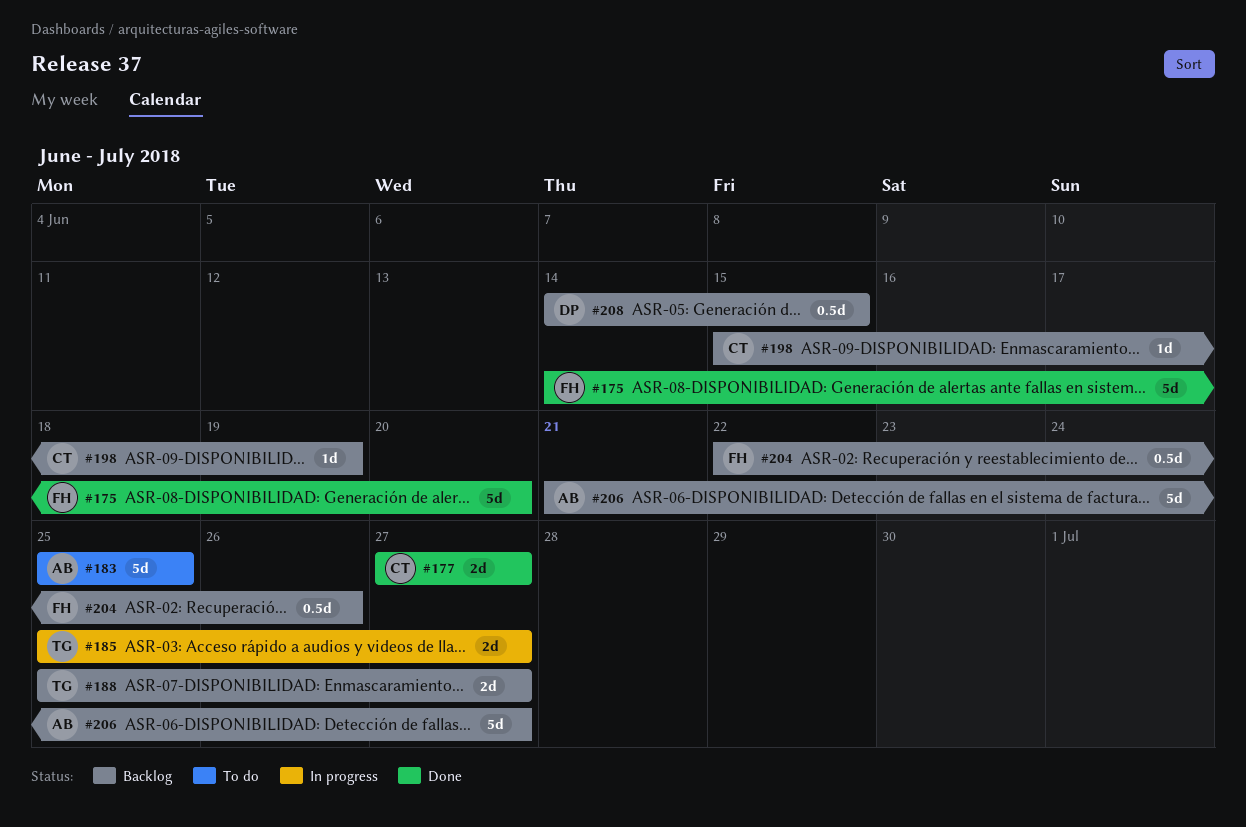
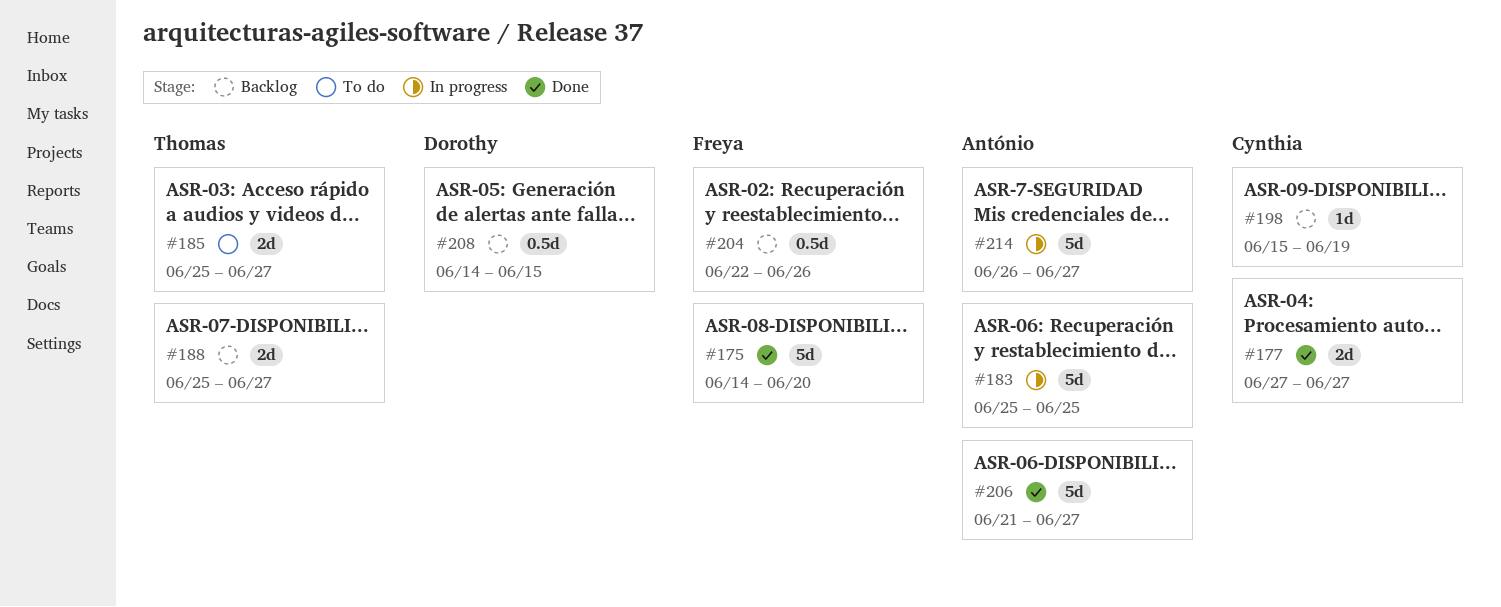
#183, status: To do -> In progress
#185, status: In progress -> To do
#206, status: Backlog -> Done
#214: none -> present

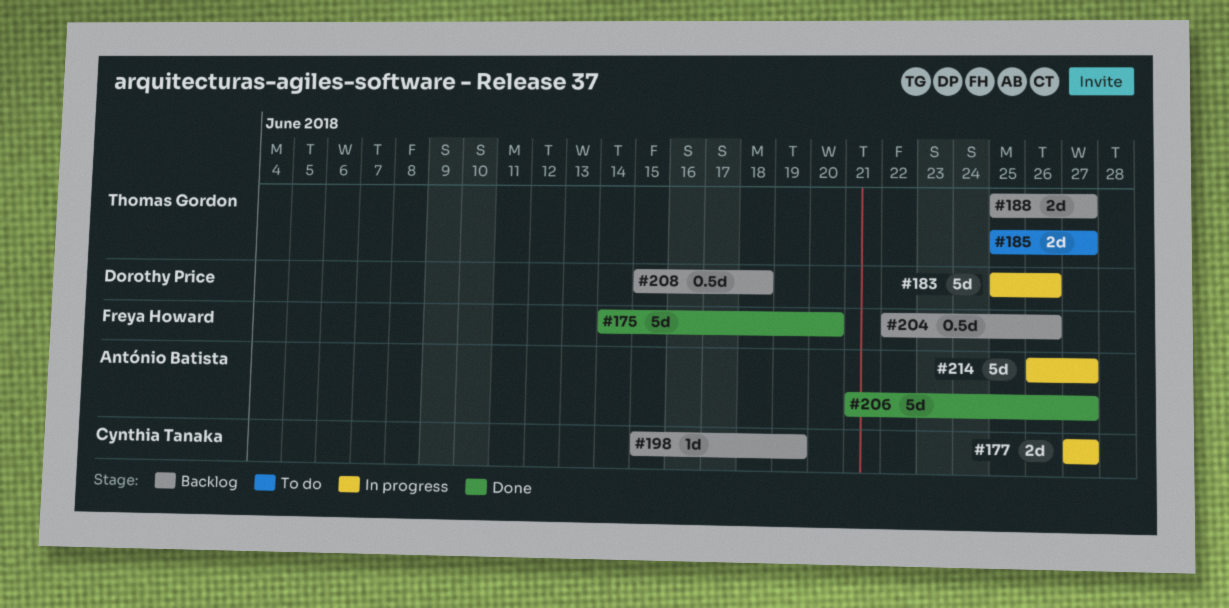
#177, status: Done -> In progress
#183, owner: António Batista -> Dorothy Price
#183, due: Jun 25 -> Jun 26
#208, start: Jun 14 -> Jun 15
#208, due: Jun 15 -> Jun 18

